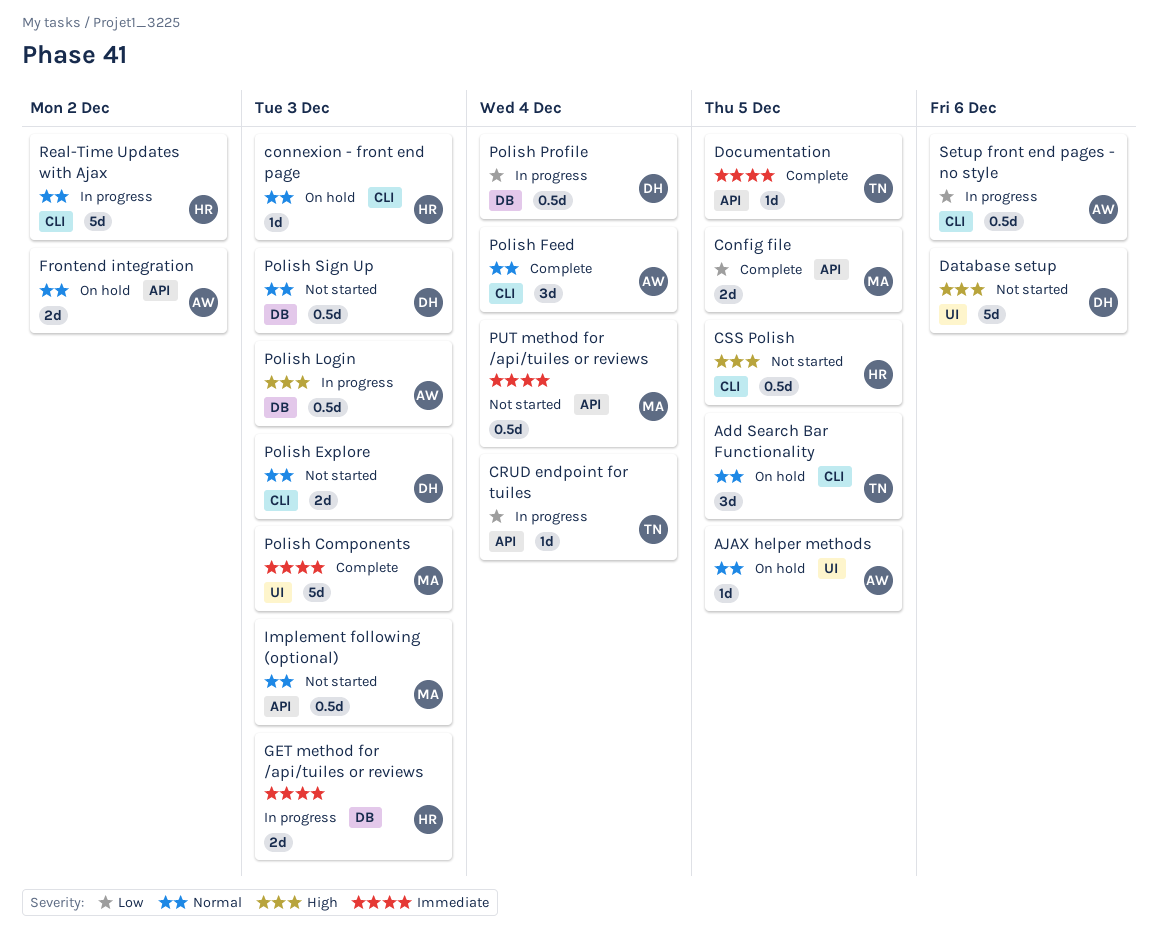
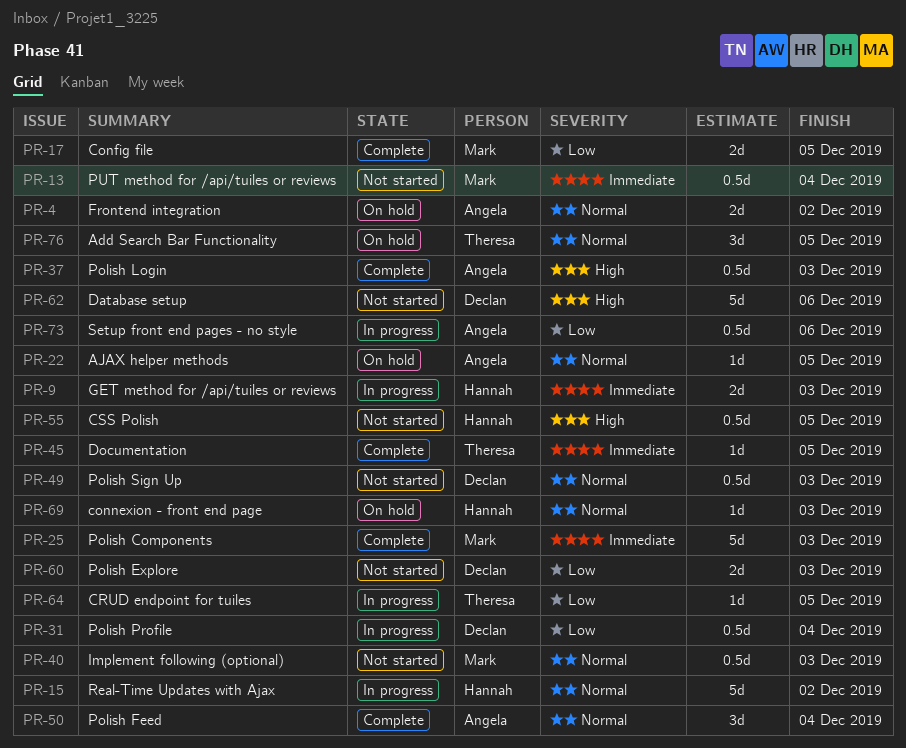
CRUD endpoint for tuiles, due: Dec 4 -> Dec 5
Polish Explore, priority: Normal -> Low
Polish Login, status: In progress -> Complete

